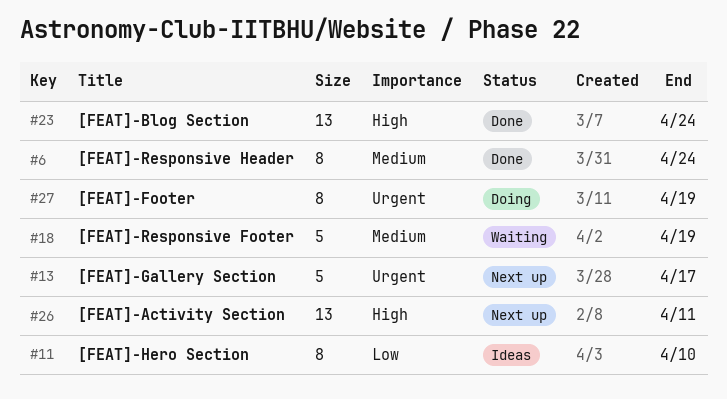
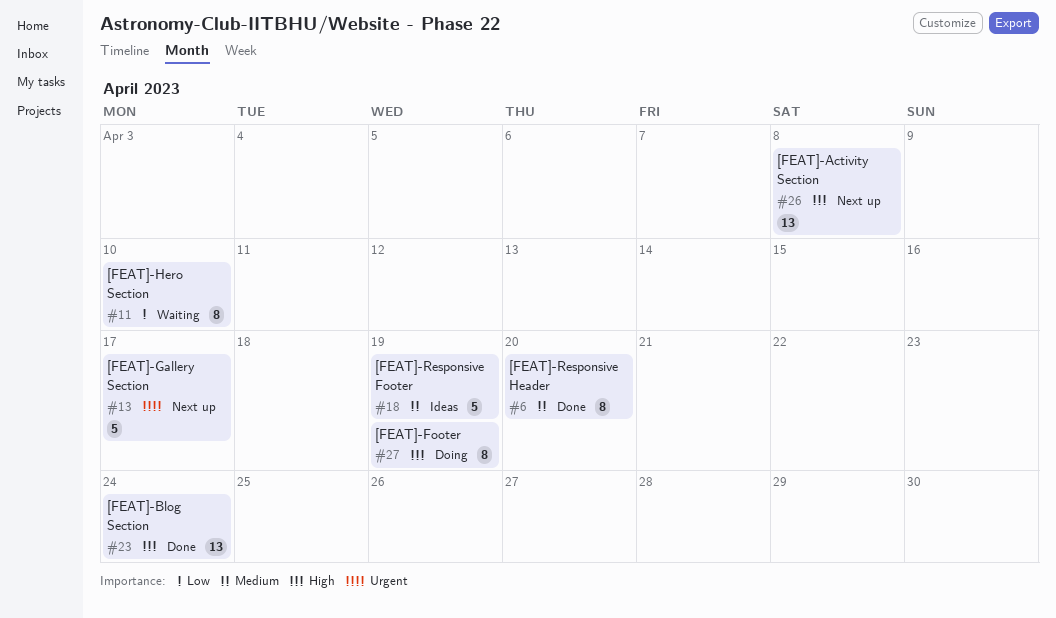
#6, due: Apr 24 -> Apr 20
#11, status: Ideas -> Waiting
#18, status: Waiting -> Ideas
#26, due: Apr 11 -> Apr 8
#27, priority: Urgent -> High

